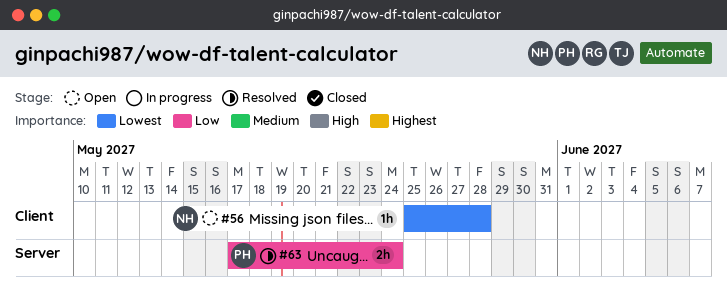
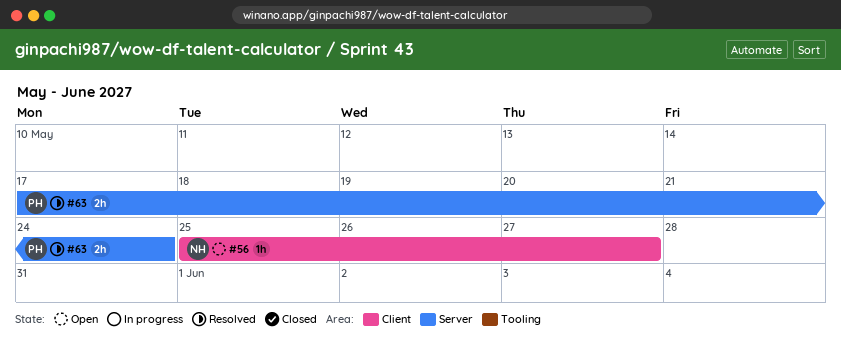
#56, due: May 28 -> May 27

